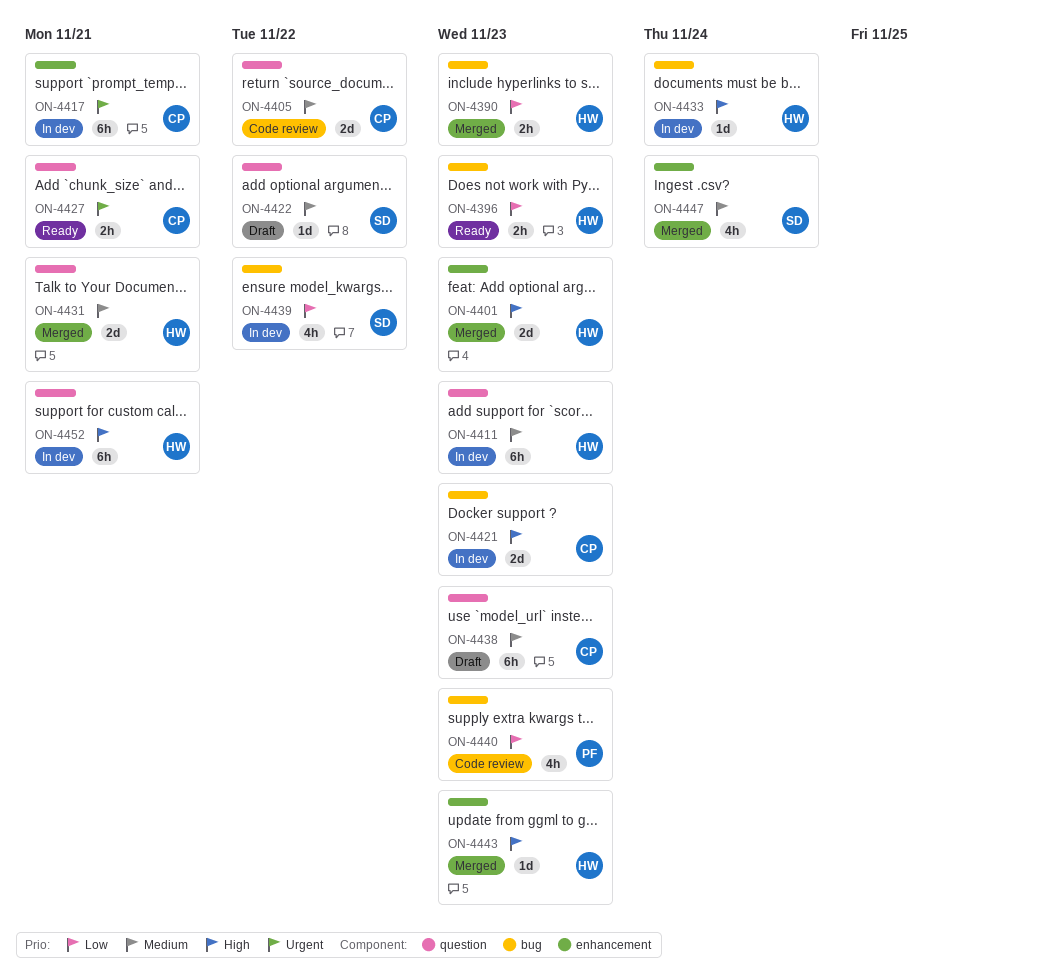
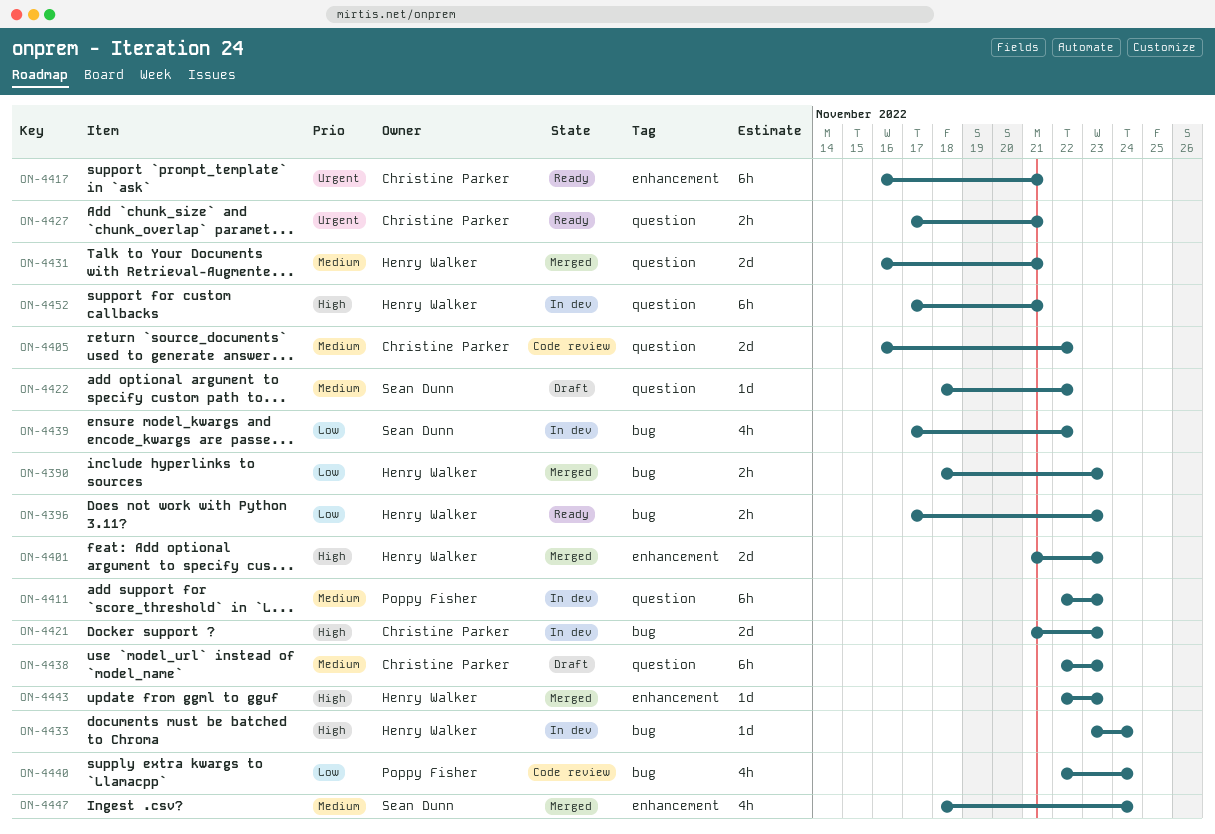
ON-4411, owner: Henry Walker -> Poppy Fisher
ON-4417, status: In dev -> Ready
ON-4440, due: Nov 23 -> Nov 24

